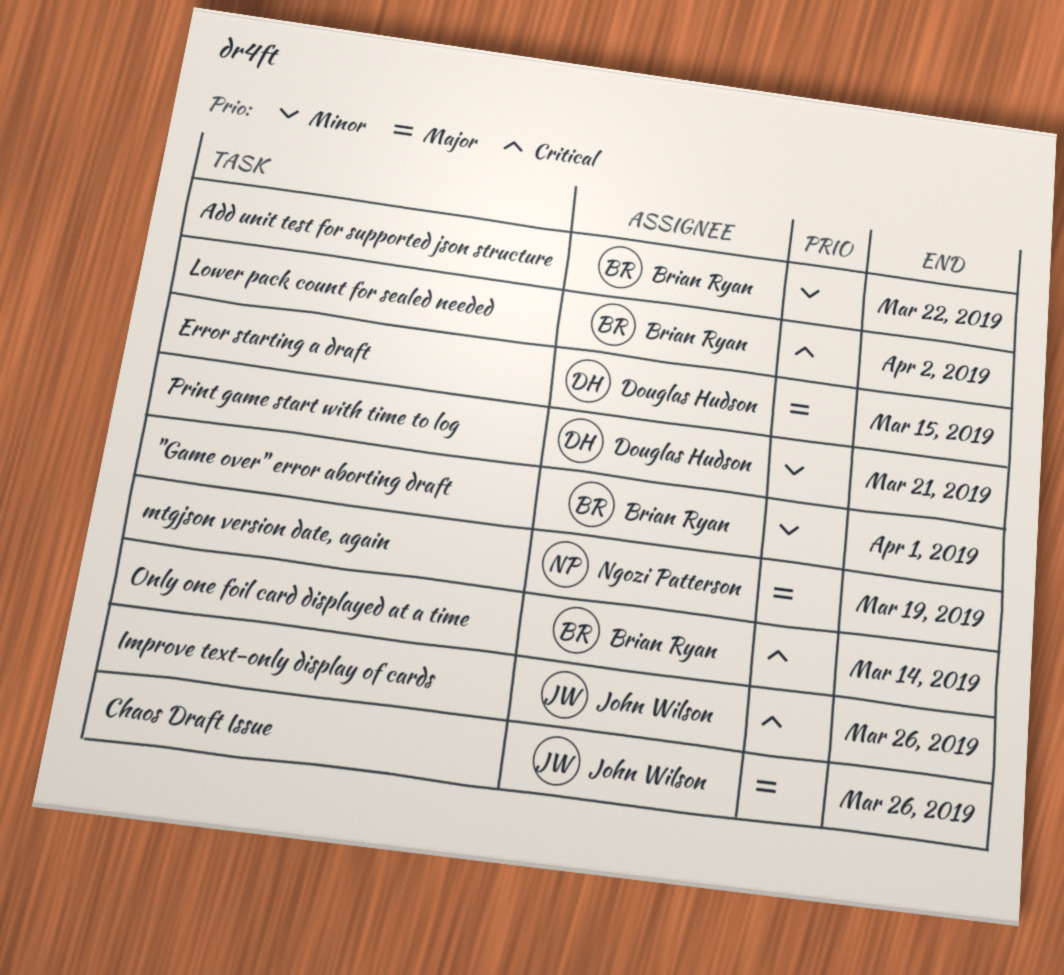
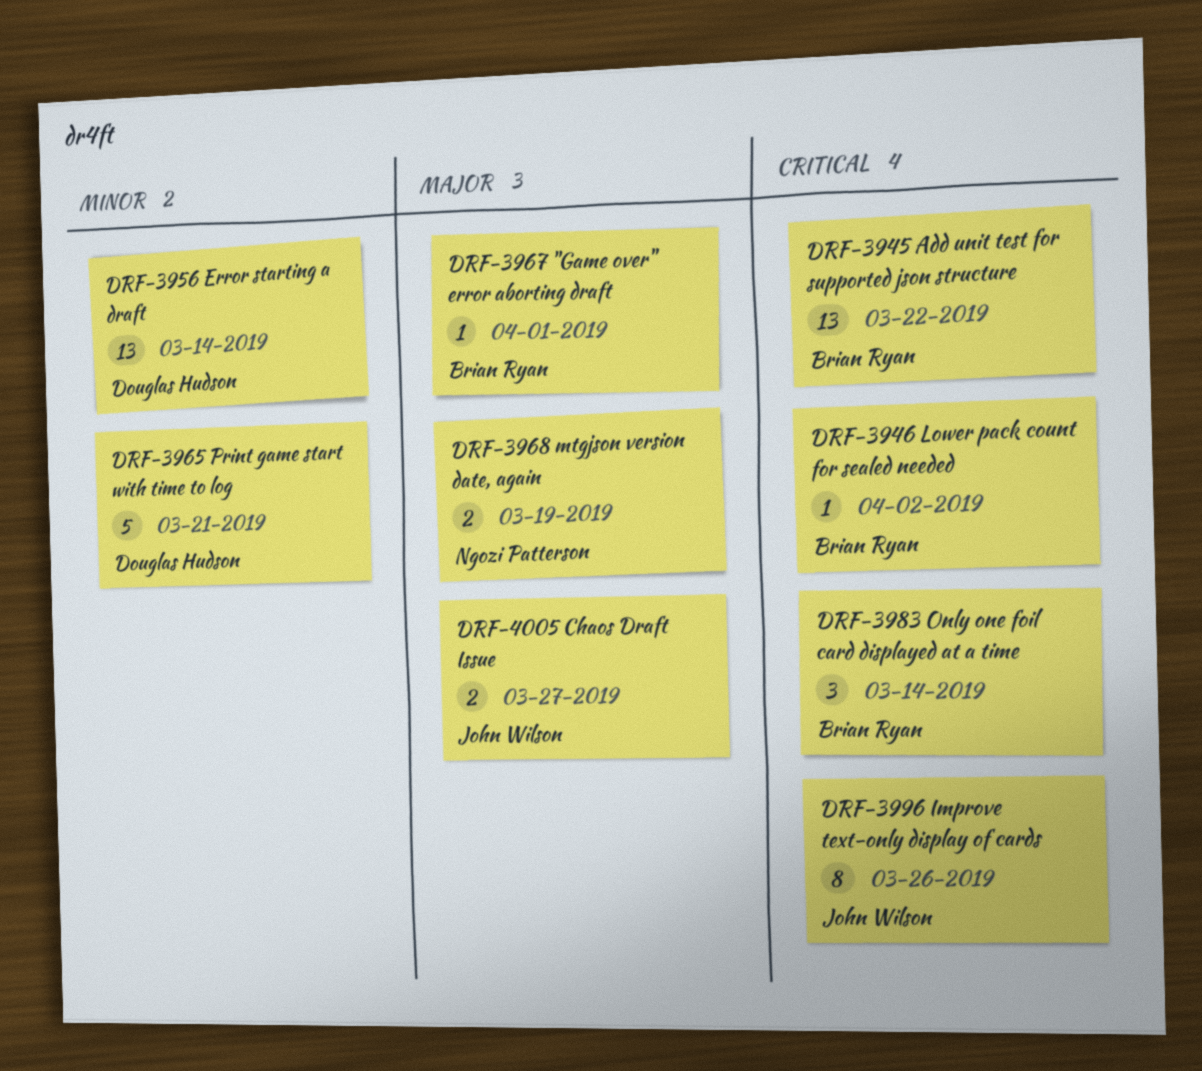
"Game over" error aborting draft, priority: Minor -> Major
Add unit test for supported json structure, priority: Minor -> Critical
Chaos Draft Issue, due: Mar 26 -> Mar 27
Error starting a draft, priority: Major -> Minor
Error starting a draft, due: Mar 15 -> Mar 14

